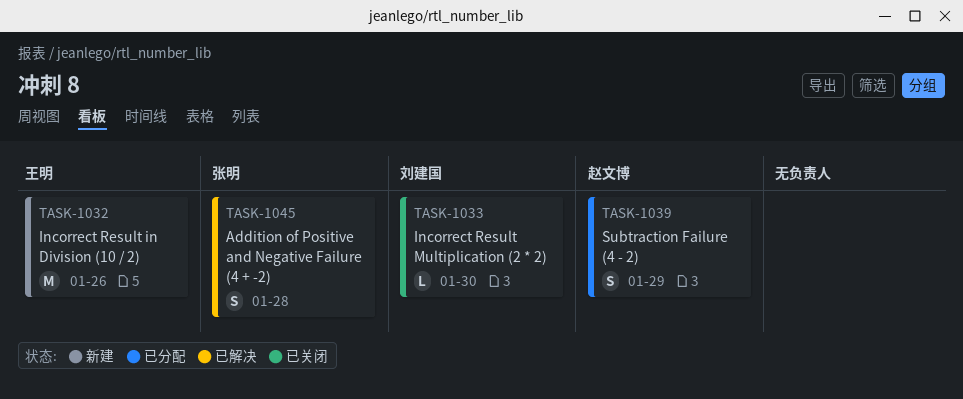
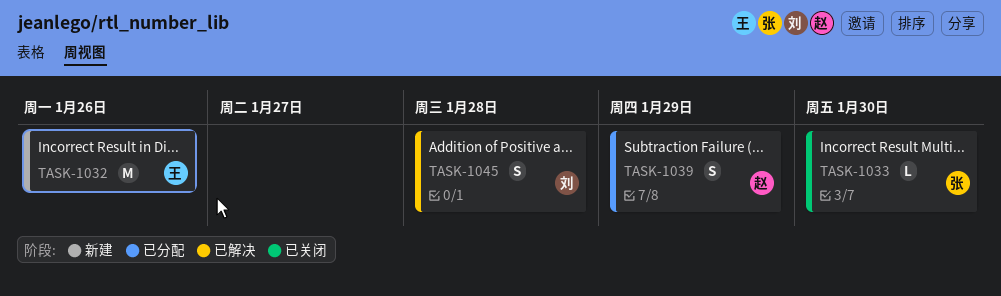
TASK-1033, owner: 刘建国 -> 张明
TASK-1045, owner: 张明 -> 刘建国

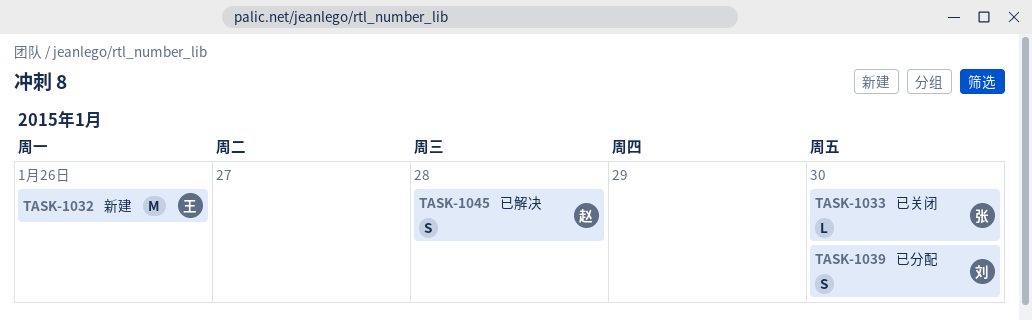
TASK-1039, owner: 赵 -> 刘
TASK-1039, due: Jan 29 -> Jan 30
TASK-1045, owner: 刘 -> 赵

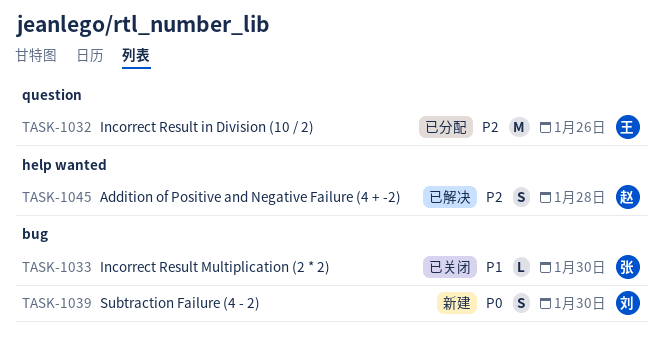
TASK-1032, status: 新建 -> 已分配
TASK-1039, status: 已分配 -> 新建

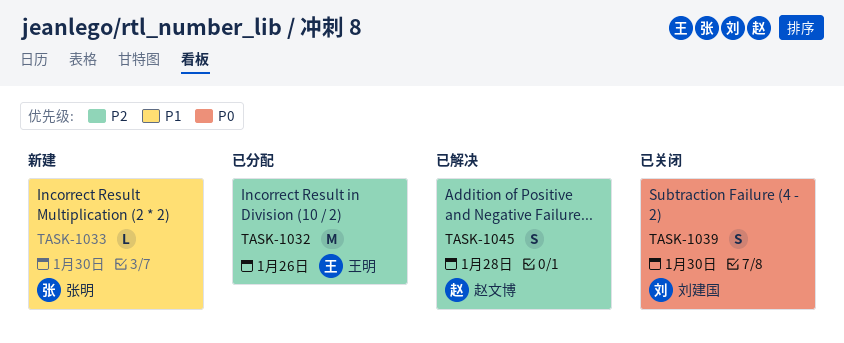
TASK-1033, status: 已关闭 -> 新建
TASK-1039, status: 新建 -> 已关闭

